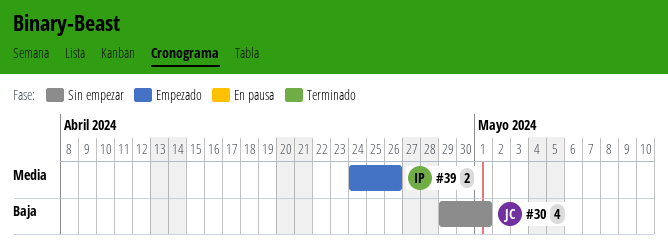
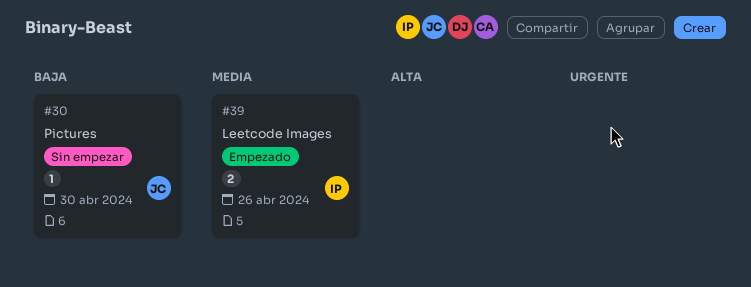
#30, estimate: 4 -> 1
#30, due: May 1 -> Apr 30

